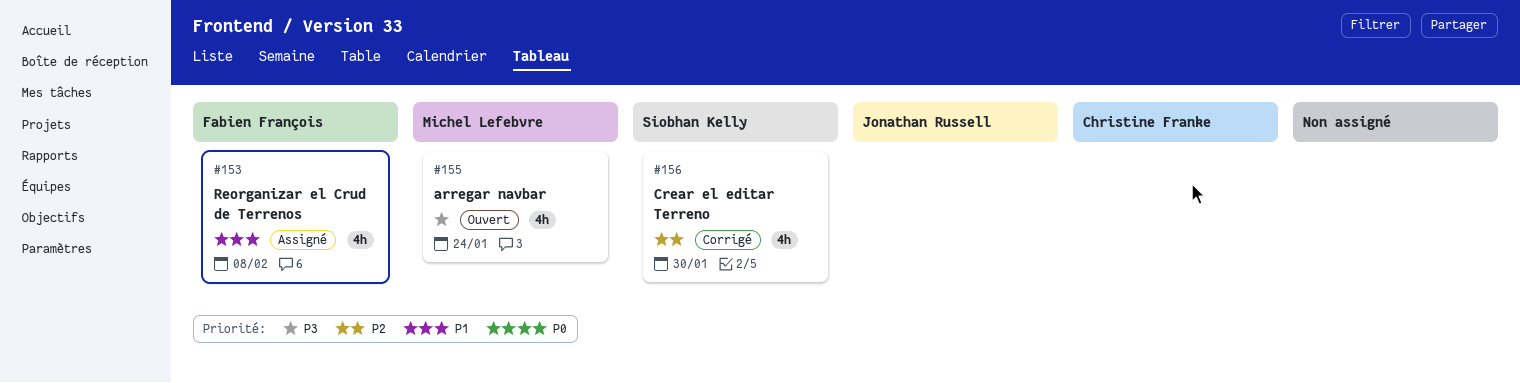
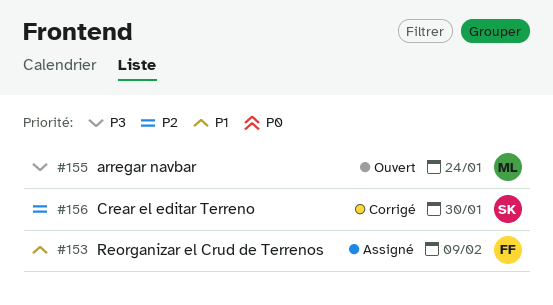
#153, due: Feb 8 -> Feb 9

